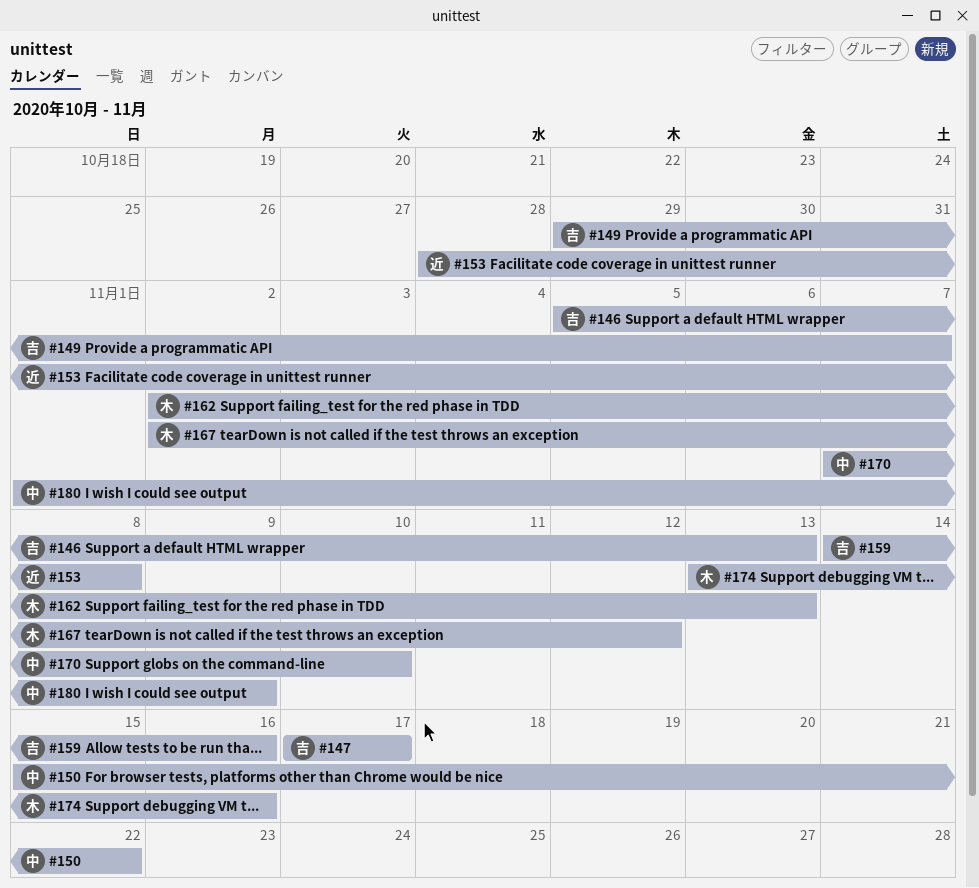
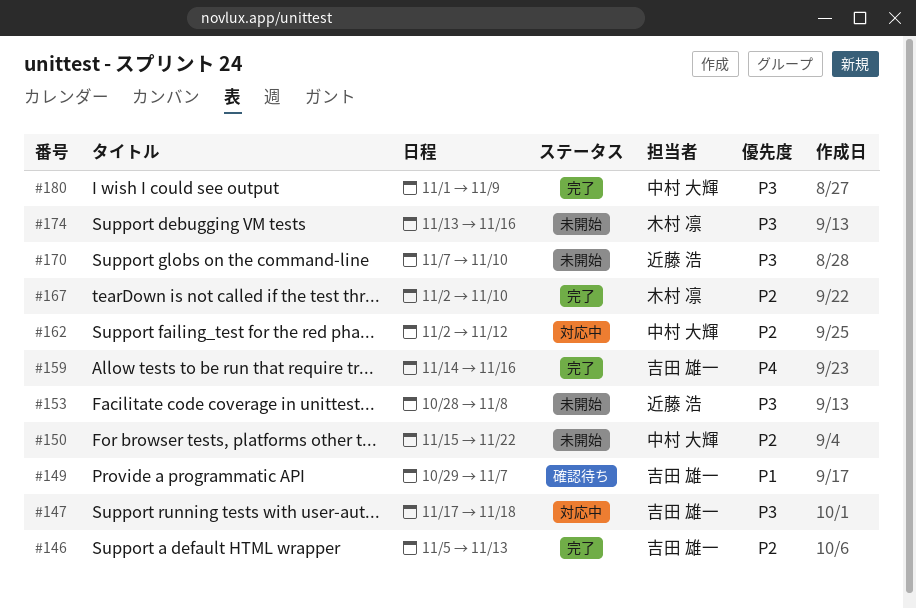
#147, due: Nov 17 -> Nov 18
#162, owner: 木村 凛 -> 中村 大輝
#162, due: Nov 13 -> Nov 12
#167, due: Nov 12 -> Nov 10
#170, owner: 中村 大輝 -> 近藤 浩

